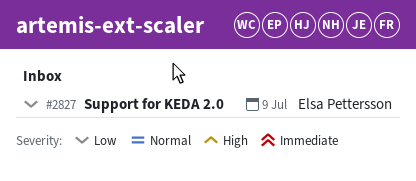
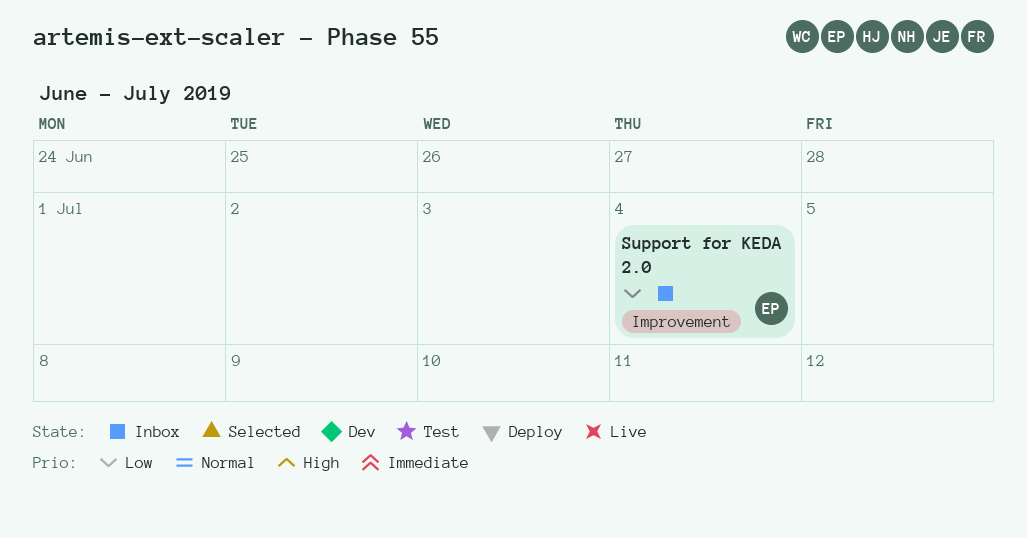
Support for KEDA 2.0, due: Jul 9 -> Jul 4

